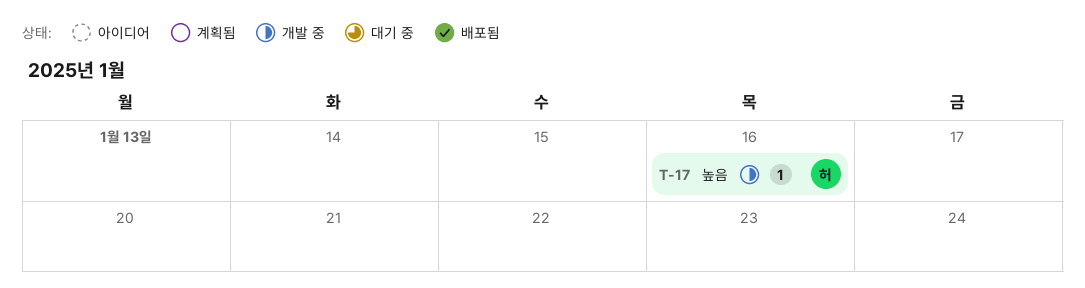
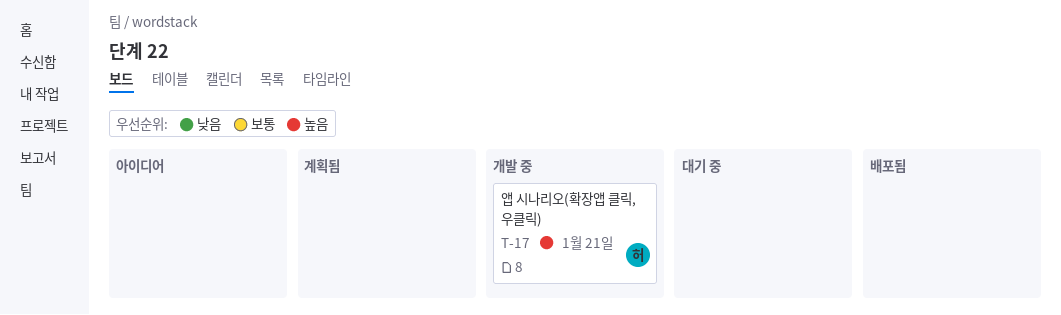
T-17, due: Jan 16 -> Jan 21

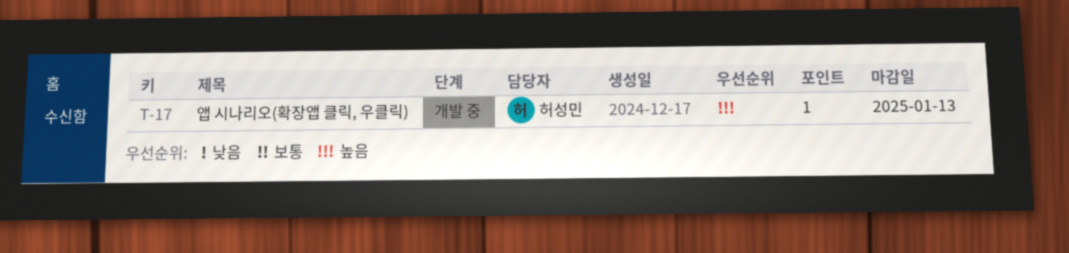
T-17, due: Jan 21 -> Jan 13

